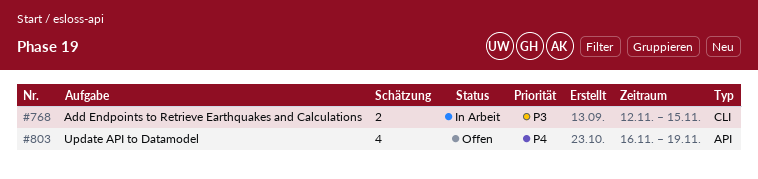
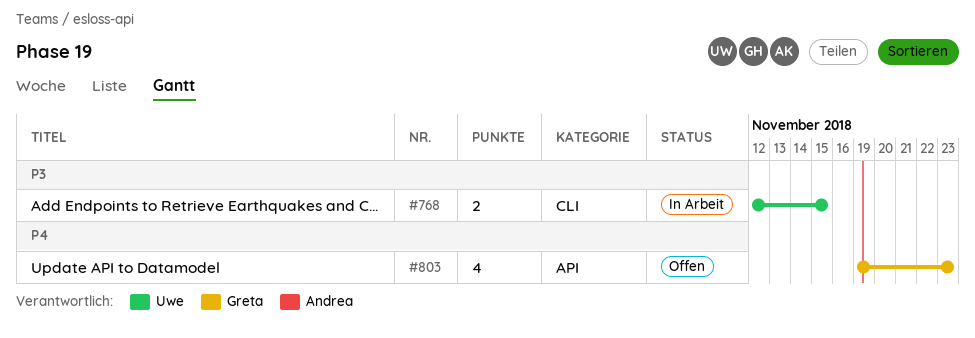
#803, start: Nov 16 -> Nov 19
#803, due: Nov 19 -> Nov 23

